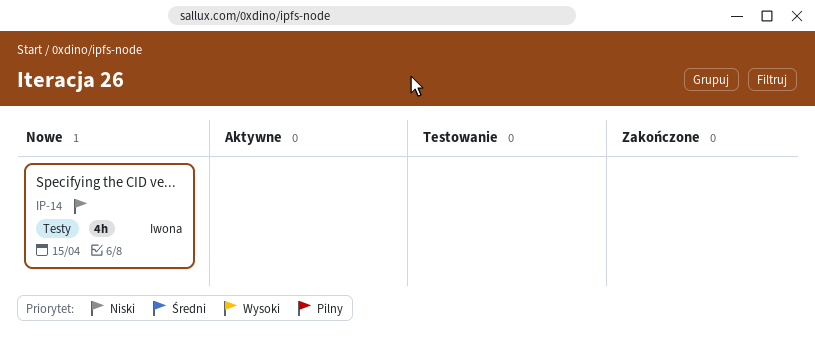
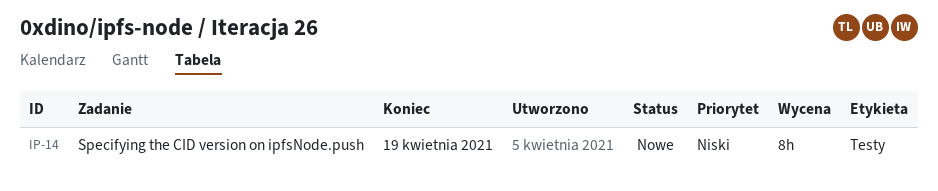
IP-14, estimate: 4h -> 8h
IP-14, due: Apr 15 -> Apr 19

